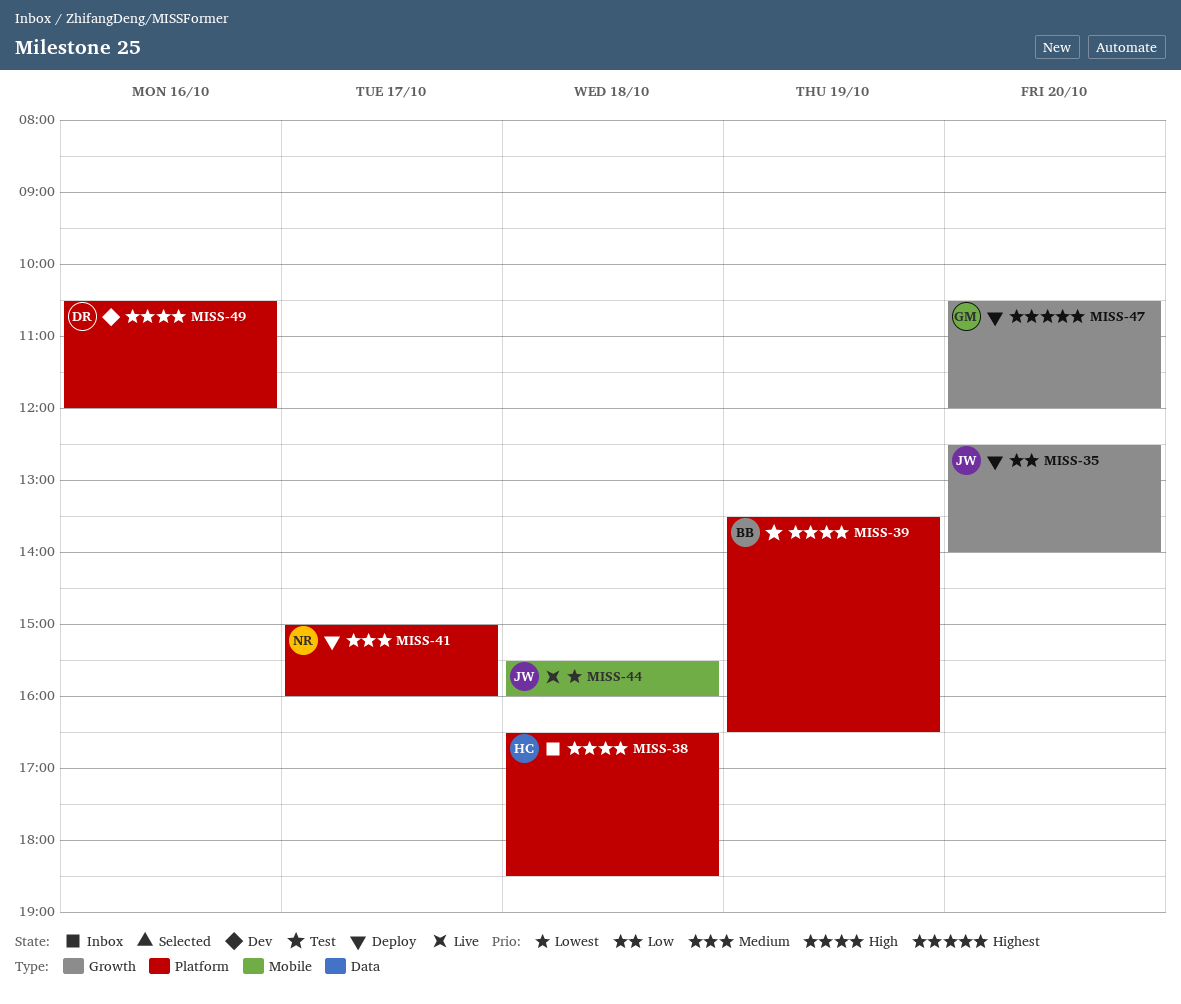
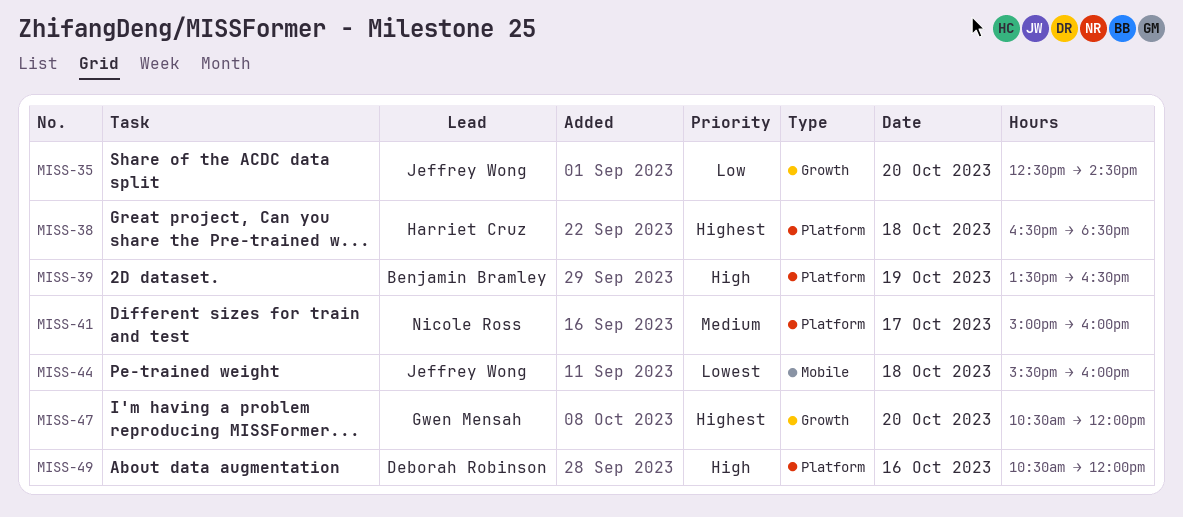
MISS-35, ends: 14:00 -> 14:30
MISS-38, priority: High -> Highest

